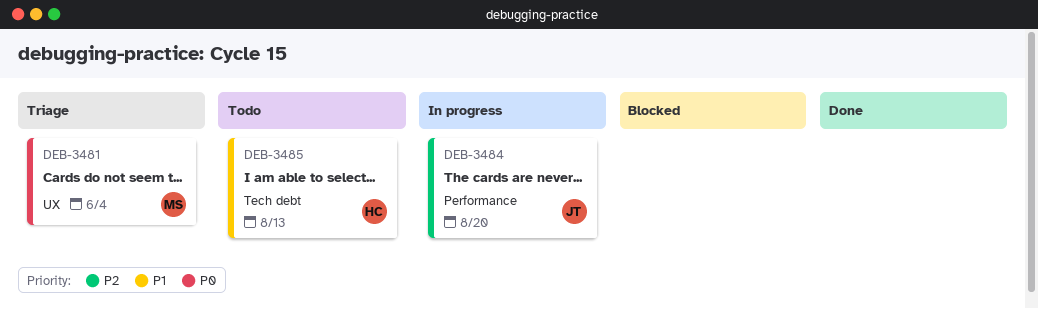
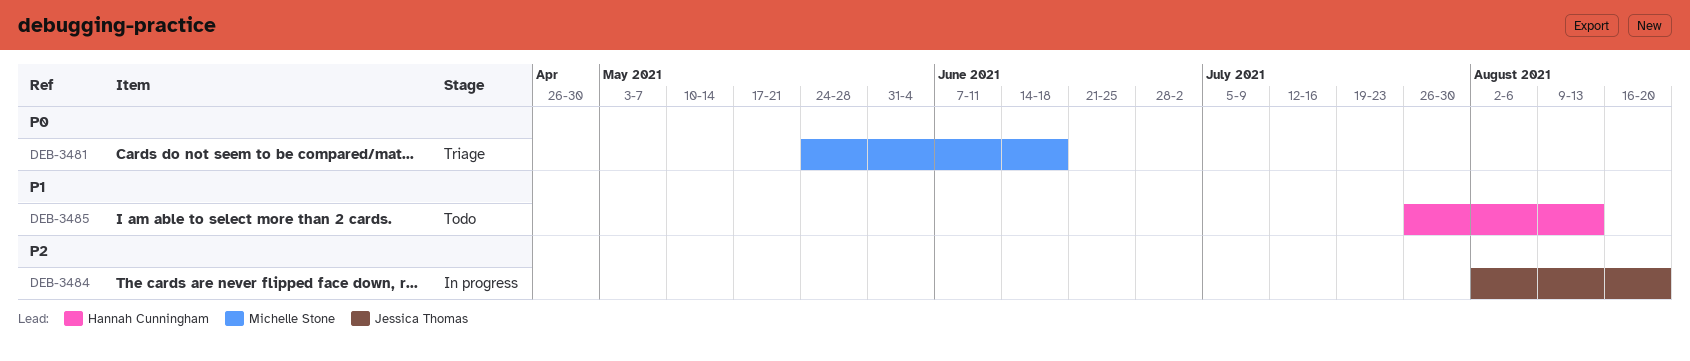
DEB-3481, due: Jun 4 -> Jun 18

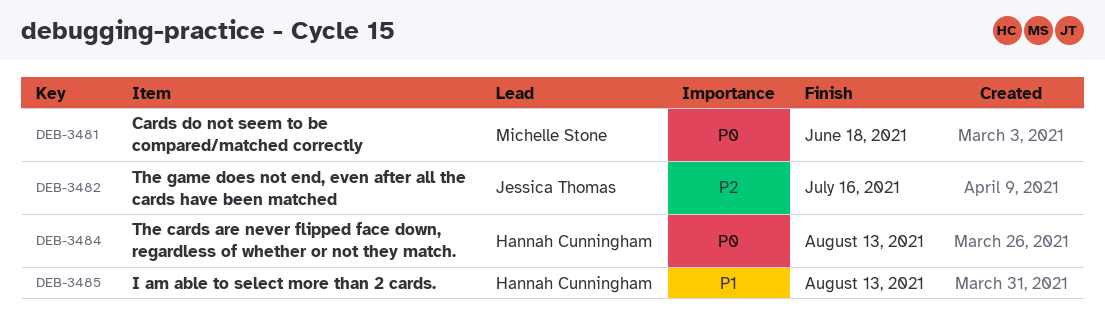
DEB-3482: none -> present
DEB-3484, owner: Jessica Thomas -> Hannah Cunningham
DEB-3484, priority: P2 -> P0
DEB-3484, due: Aug 20 -> Aug 13

